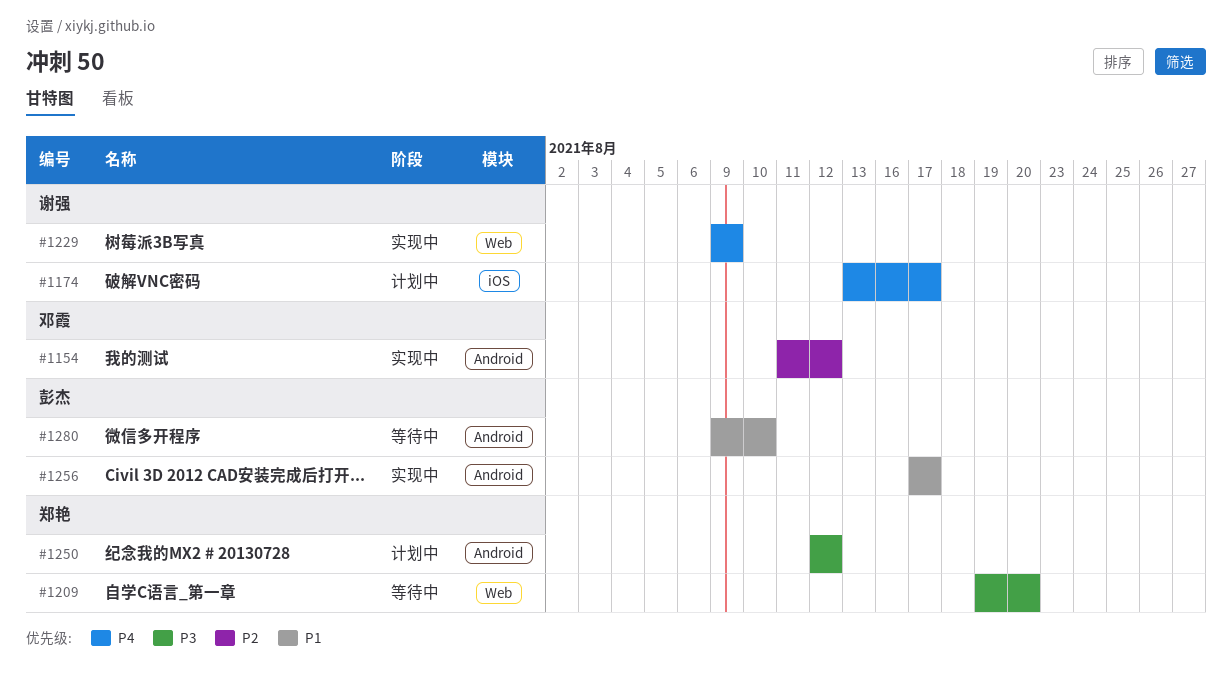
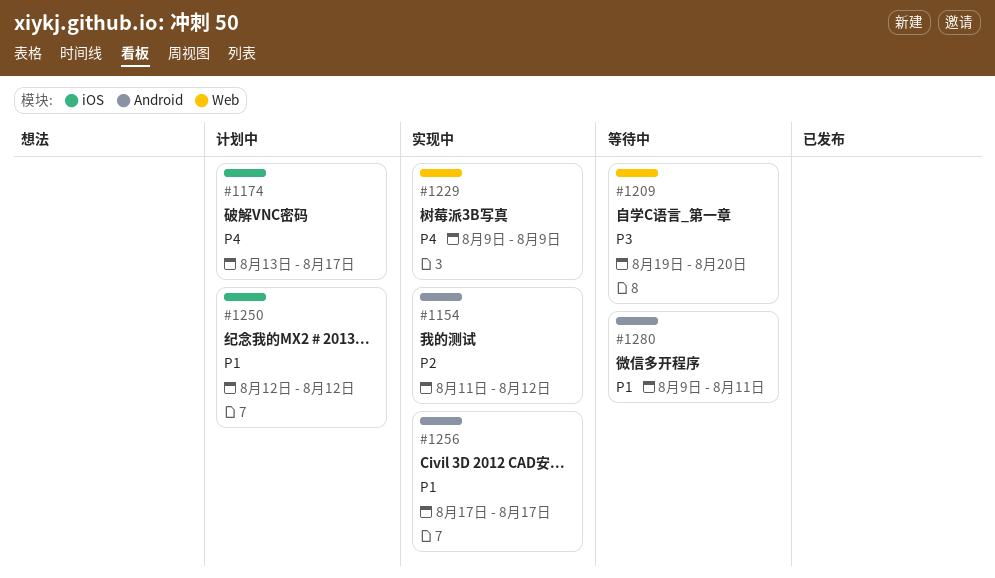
#1250, priority: P3 -> P1
#1250, label: Android -> iOS
#1280, due: Aug 10 -> Aug 11

